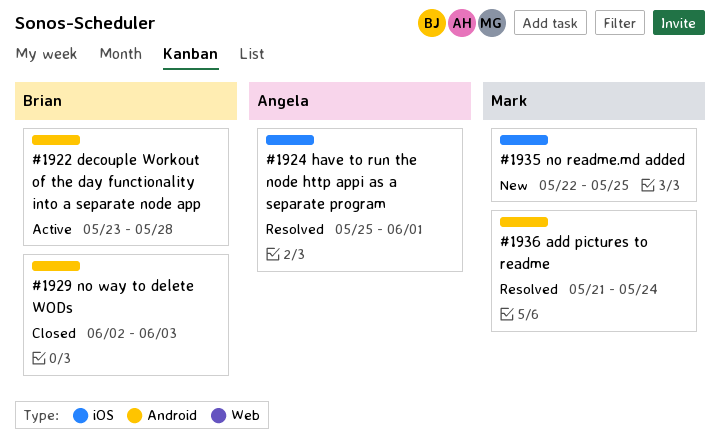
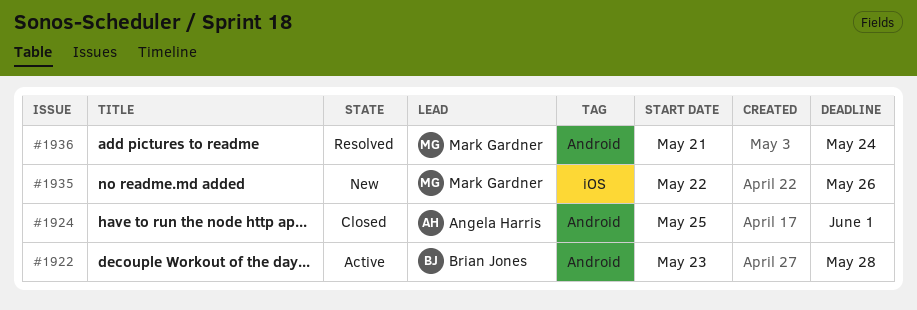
#1924, status: Resolved -> Closed
#1924, label: iOS -> Android
#1929: present -> none
#1935, due: May 25 -> May 26

